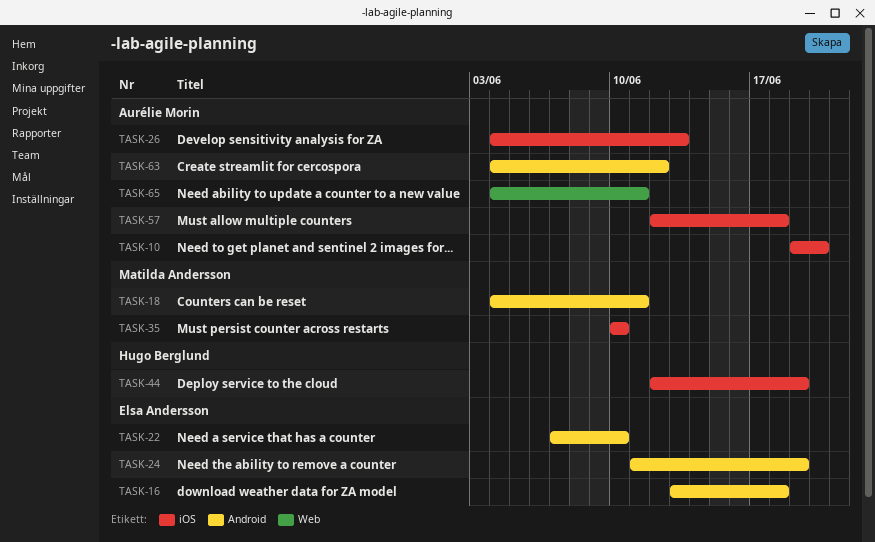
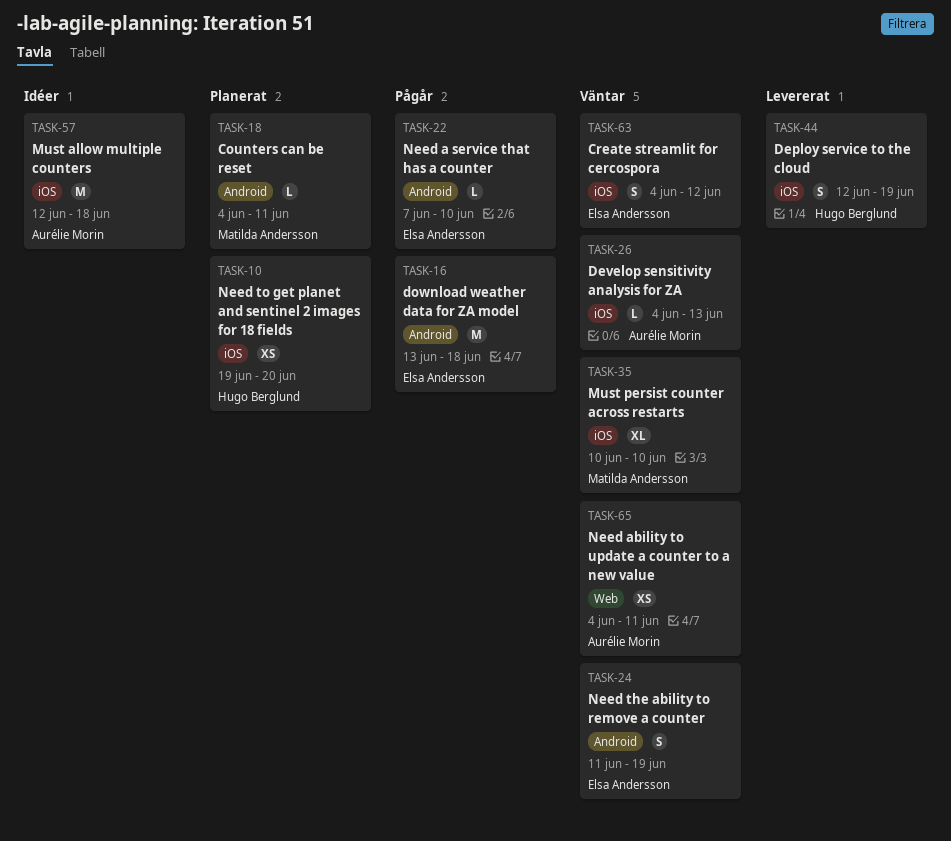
TASK-10, owner: Aurélie Morin -> Hugo Berglund
TASK-63, owner: Aurélie Morin -> Elsa Andersson
TASK-63, label: Android -> iOS

